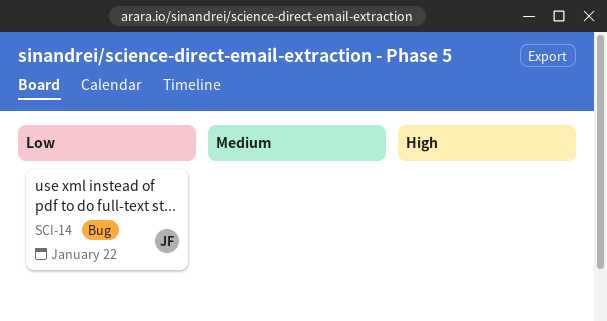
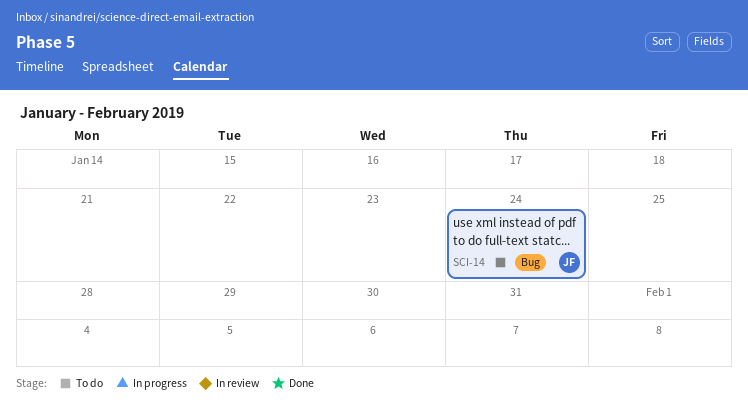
SCI-14, due: Jan 22 -> Jan 24

